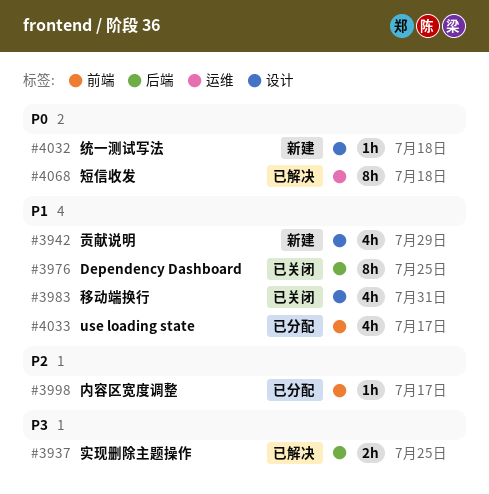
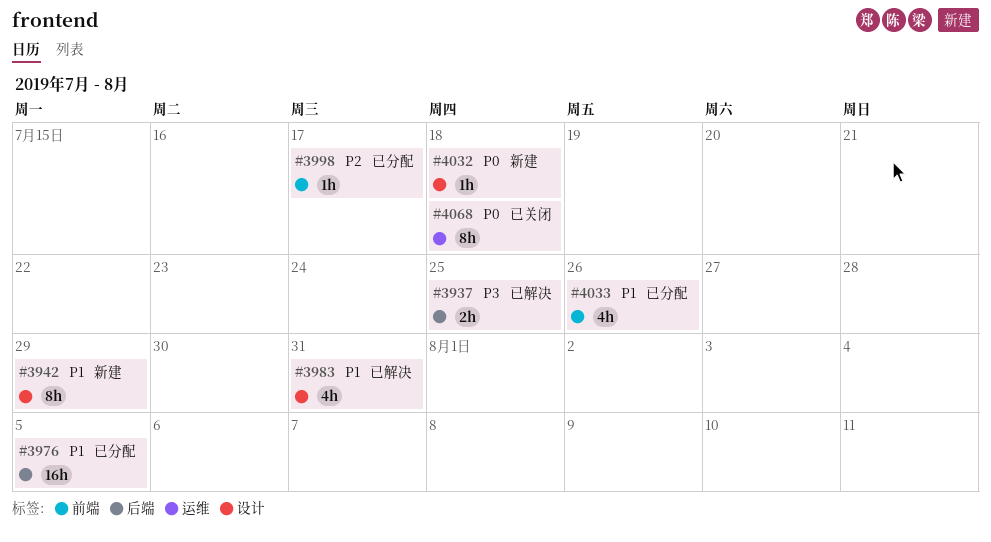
#3942, estimate: 4h -> 8h
#3976, status: 已关闭 -> 已分配
#3976, estimate: 8h -> 16h
#3976, due: Jul 25 -> Aug 5
#3983, status: 已关闭 -> 已解决
#4033, due: Jul 17 -> Jul 26
#4068, status: 已解决 -> 已关闭

